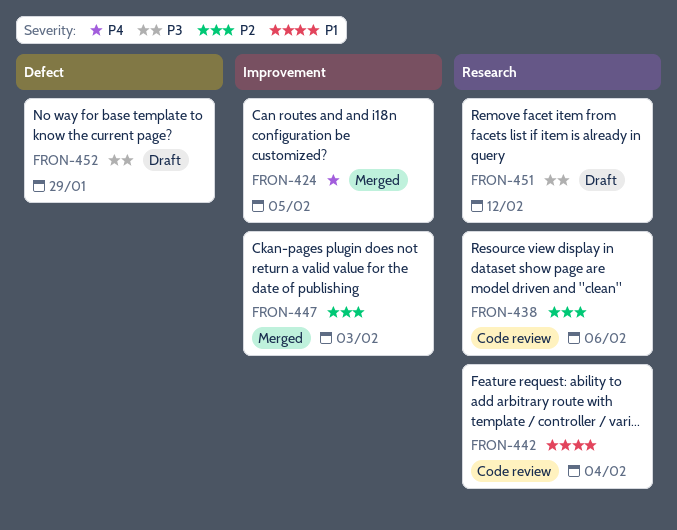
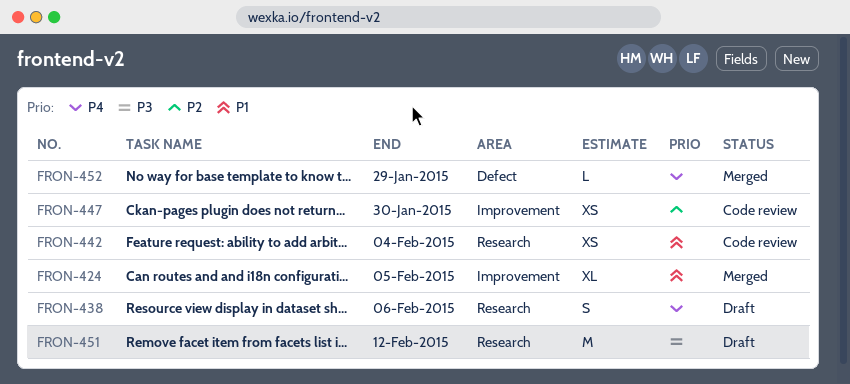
FRON-424, priority: P4 -> P1
FRON-438, status: Code review -> Draft
FRON-438, priority: P2 -> P4
FRON-447, status: Merged -> Code review
FRON-447, due: Feb 3 -> Jan 30
FRON-452, status: Draft -> Merged
FRON-452, priority: P3 -> P4

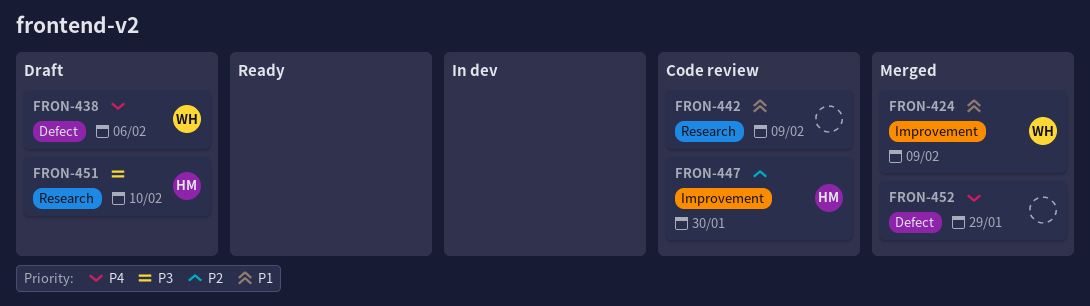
FRON-424, due: Feb 5 -> Feb 9
FRON-438, label: Research -> Defect
FRON-442, due: Feb 4 -> Feb 9
FRON-451, due: Feb 12 -> Feb 10

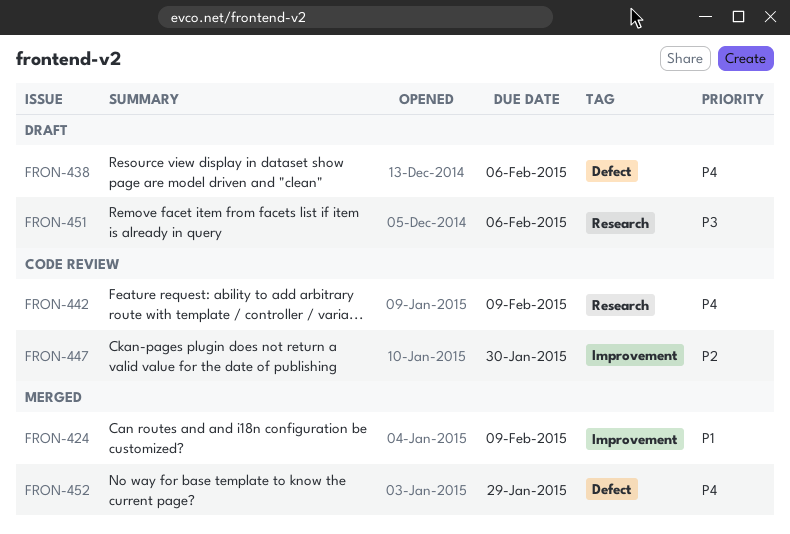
FRON-442, priority: P1 -> P4
FRON-451, due: Feb 10 -> Feb 6

